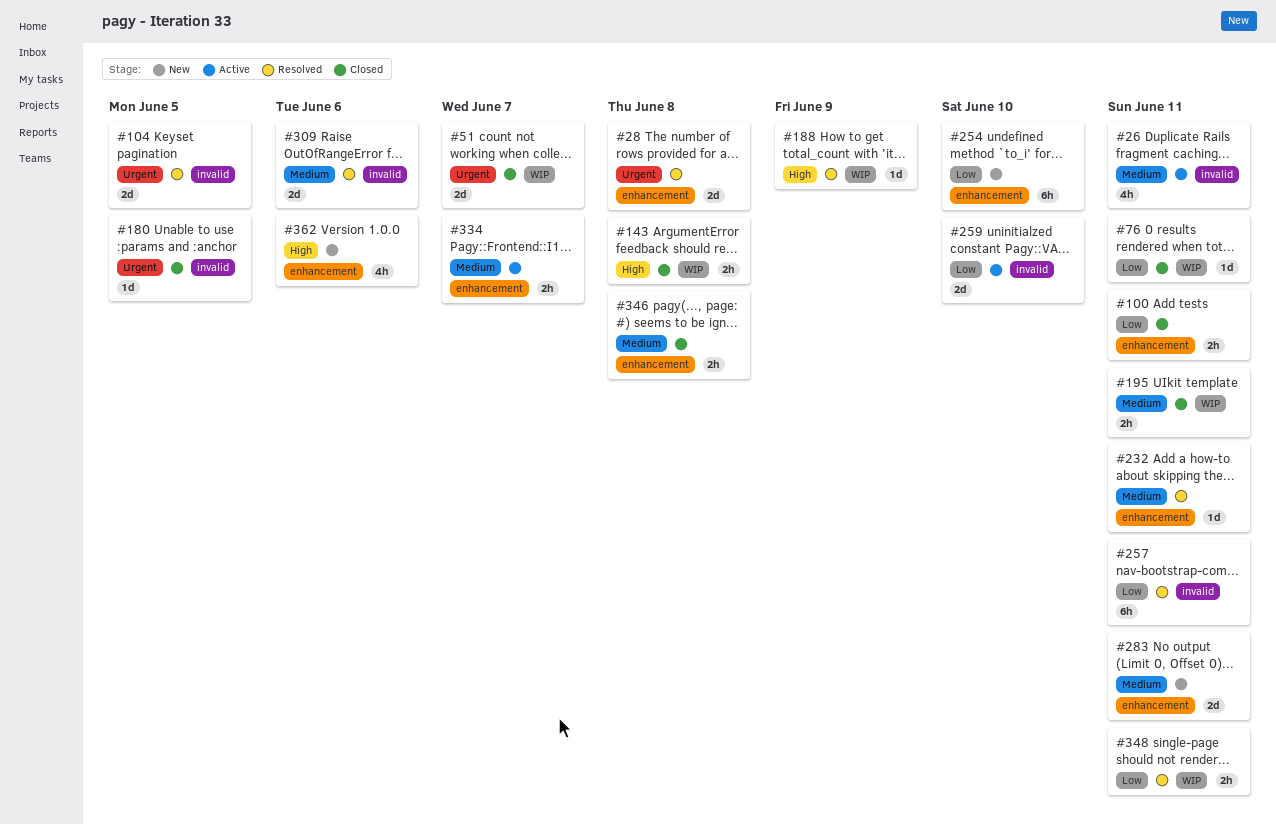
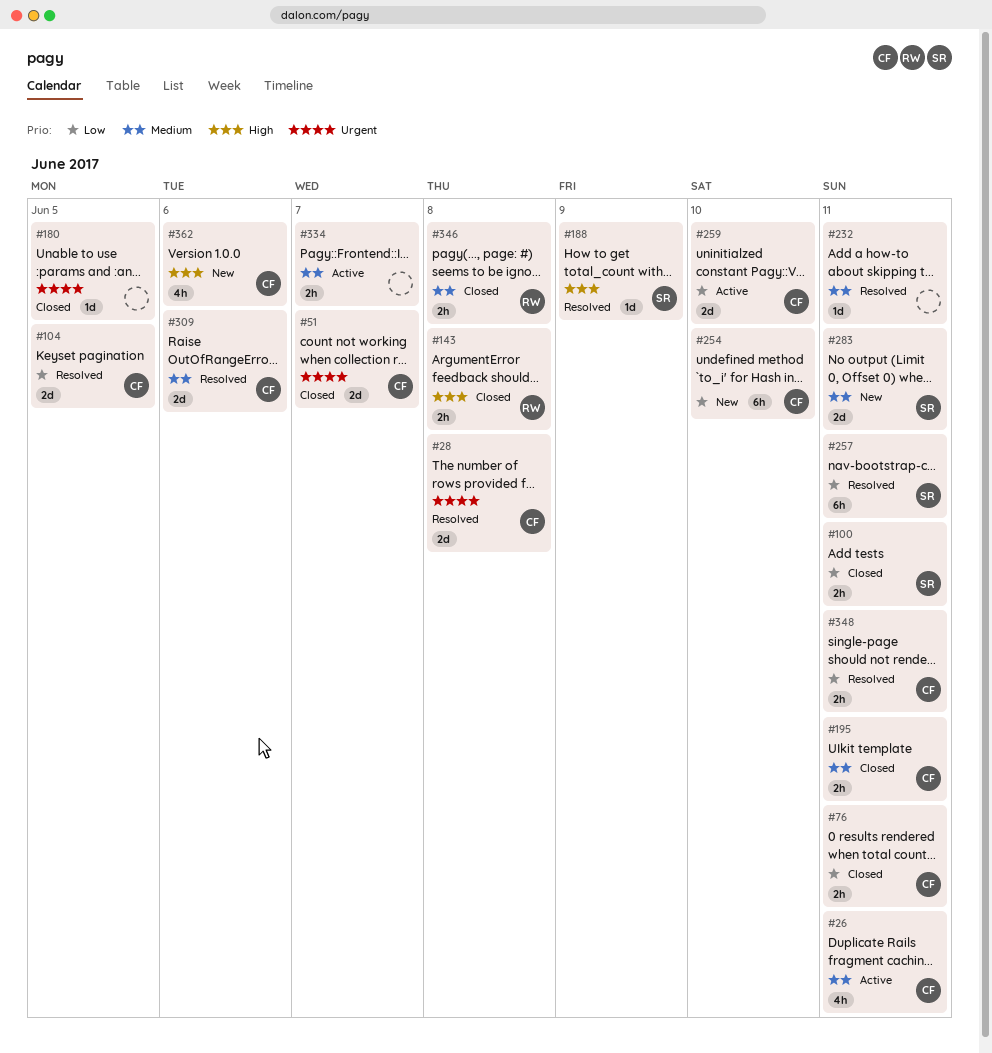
#76, estimate: 1d -> 2h
#104, priority: Urgent -> Low

